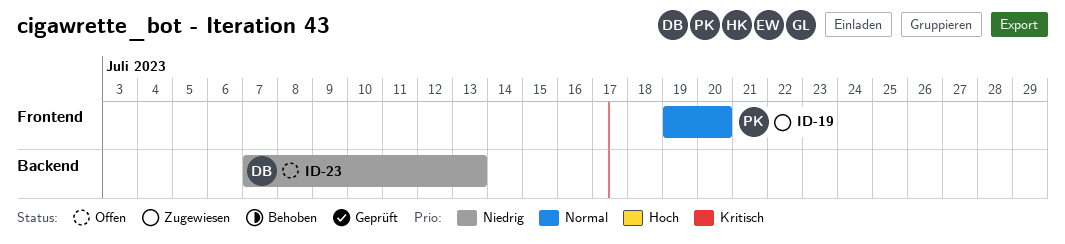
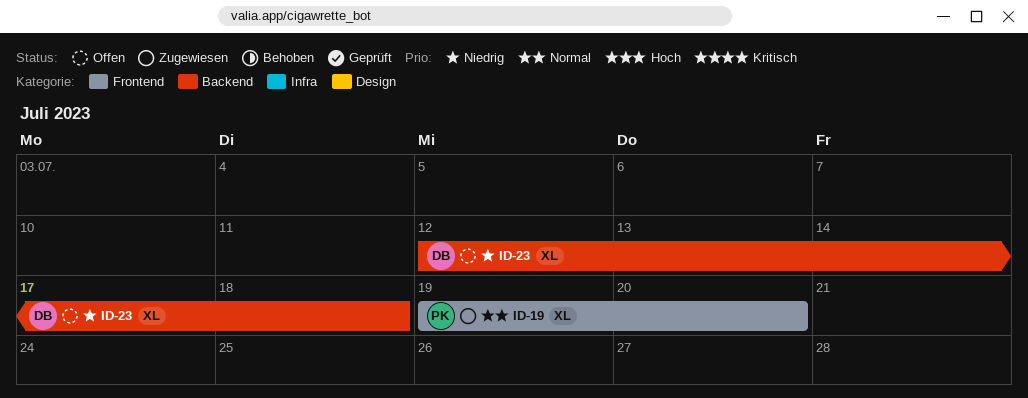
ID-23, start: Jul 7 -> Jul 12
ID-23, due: Jul 13 -> Jul 18

